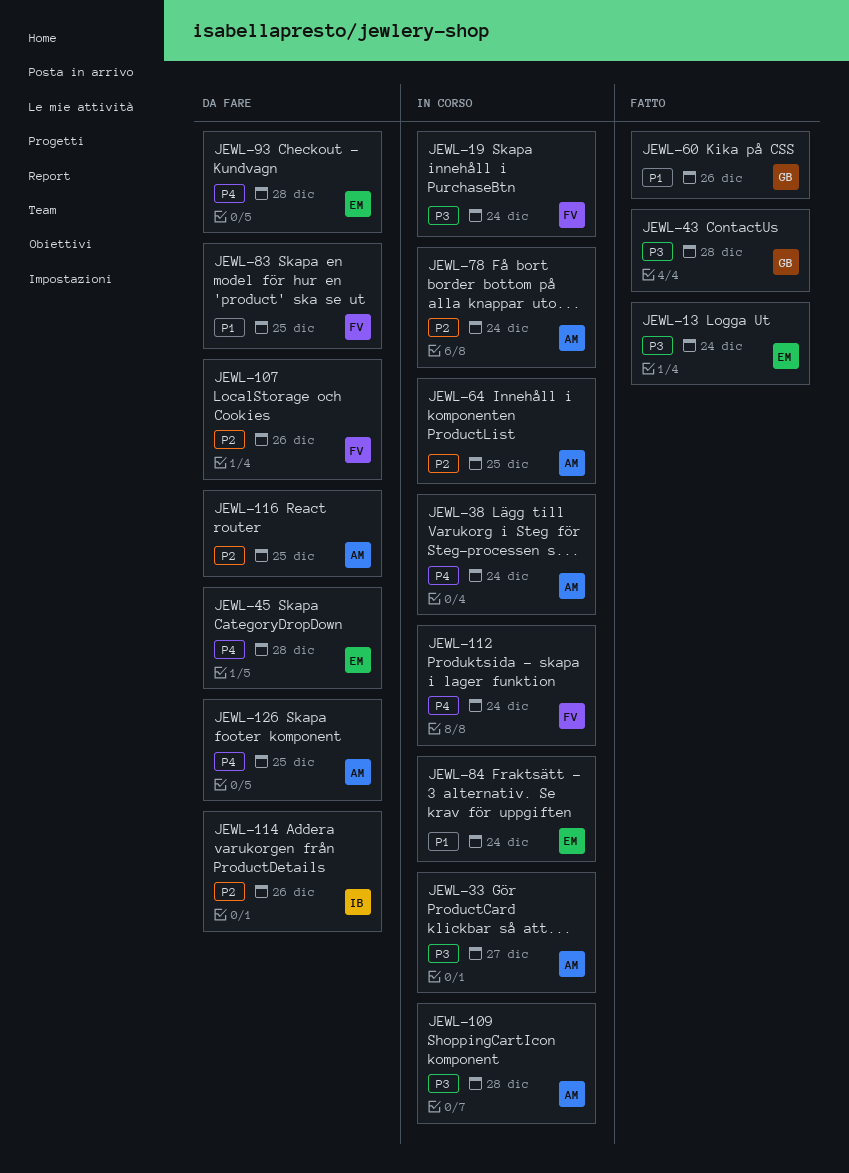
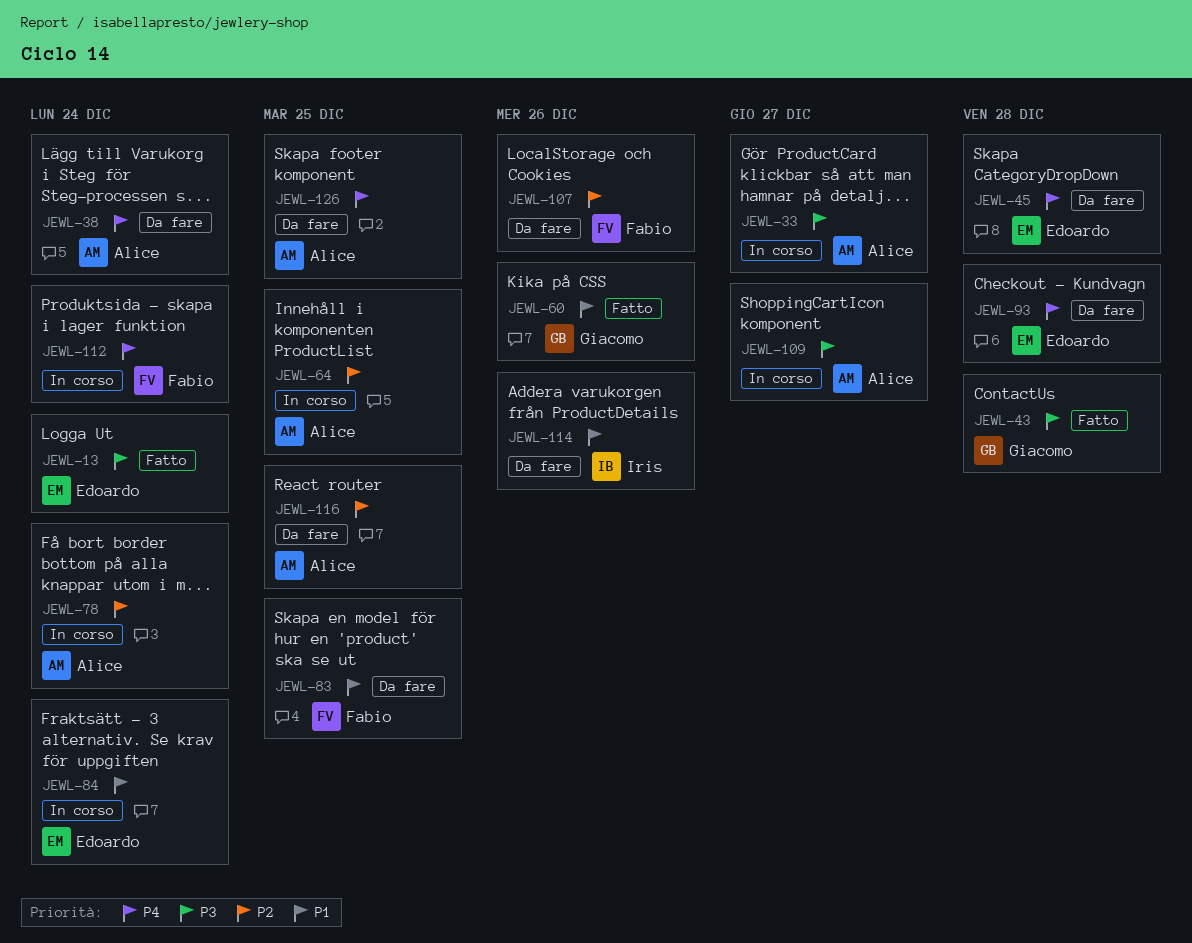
JEWL-19: present -> none
JEWL-38, status: In corso -> Da fare
JEWL-109, due: Dec 28 -> Dec 27
JEWL-114, priority: P2 -> P1

